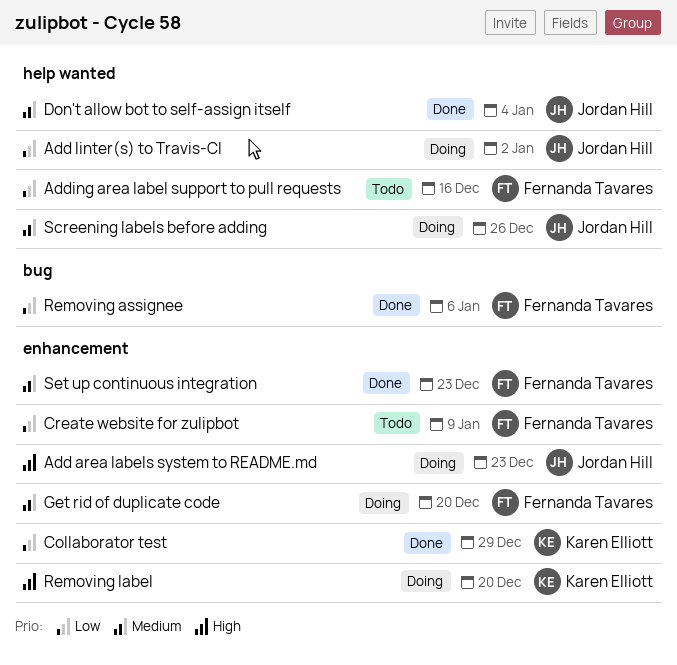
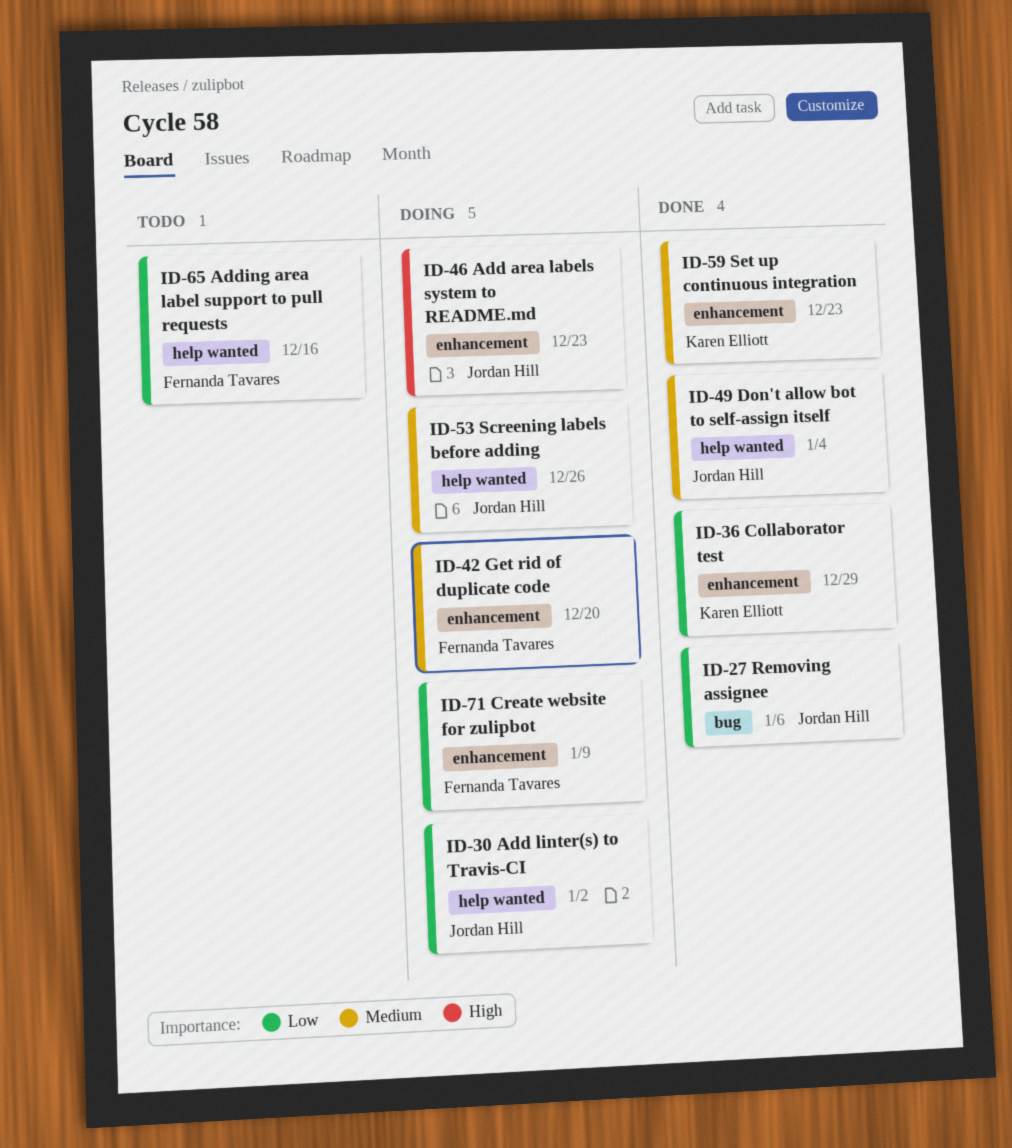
Create website for zulipbot, status: Todo -> Doing
Removing assignee, owner: Fernanda Tavares -> Jordan Hill
Removing label: present -> none
Set up continuous integration, owner: Fernanda Tavares -> Karen Elliott

